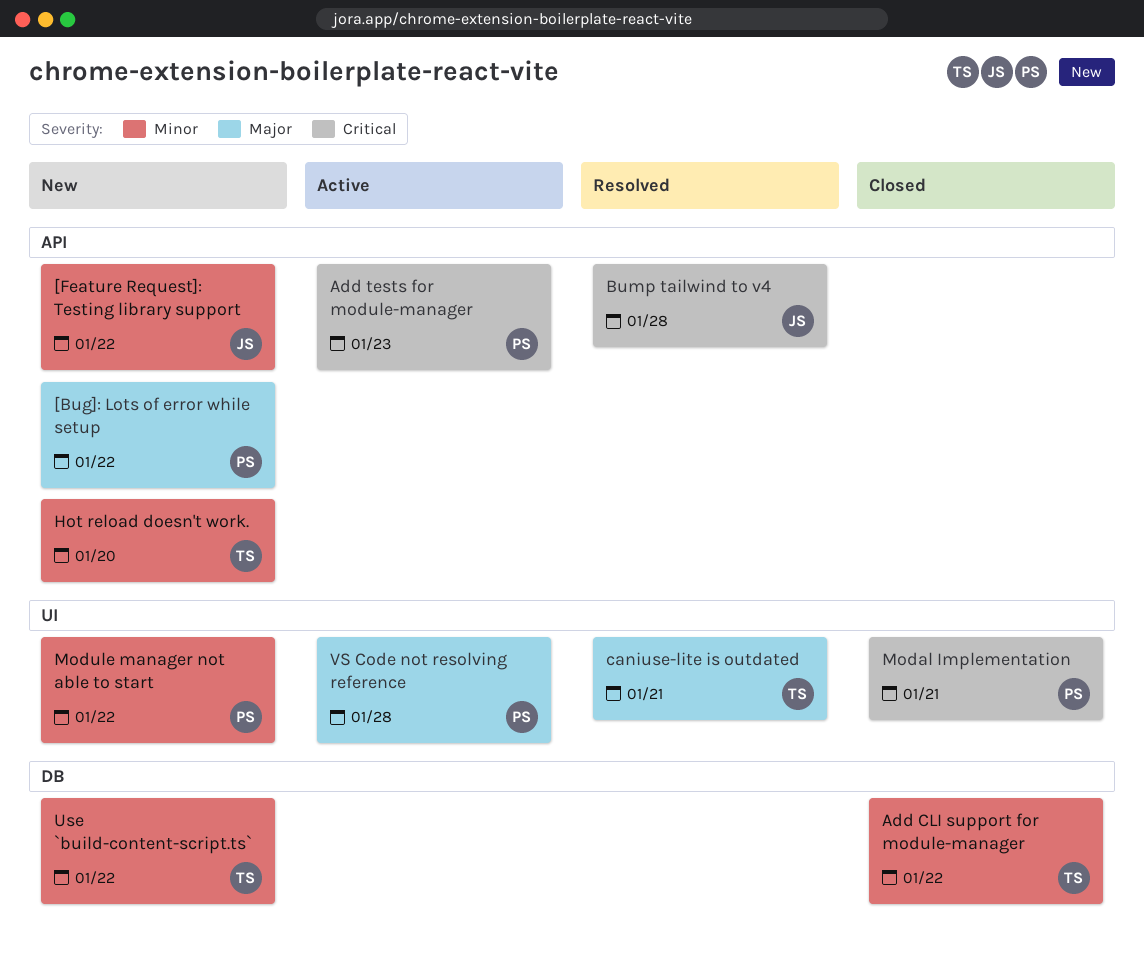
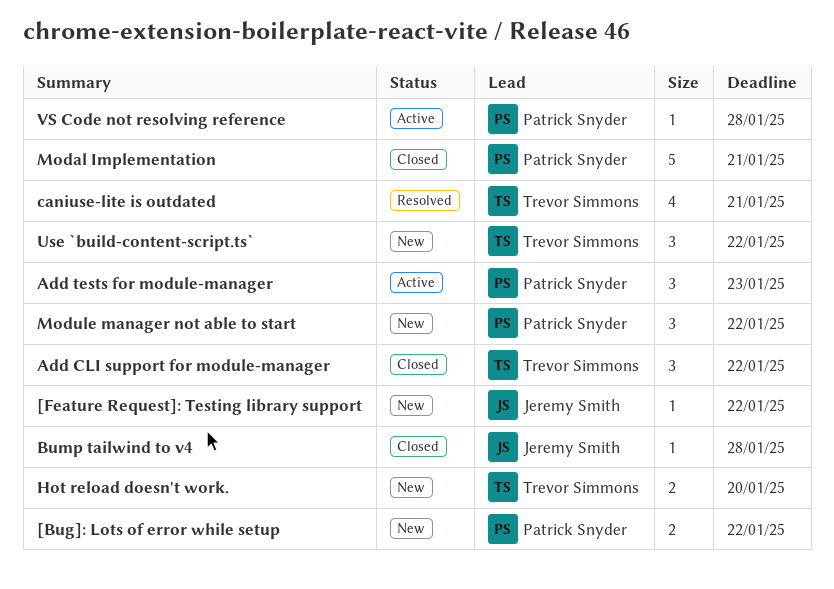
Bump tailwind to v4, status: Resolved -> Closed

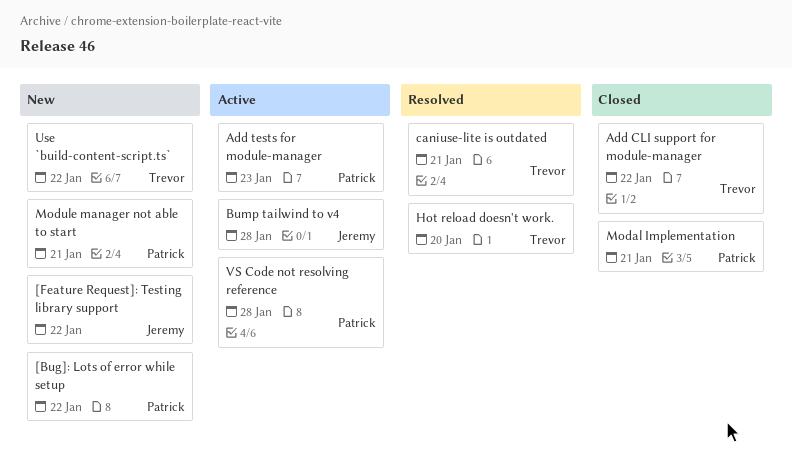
Bump tailwind to v4, status: Closed -> Active
Hot reload doesn't work., status: New -> Resolved
Module manager not able to start, due: Jan 22 -> Jan 21

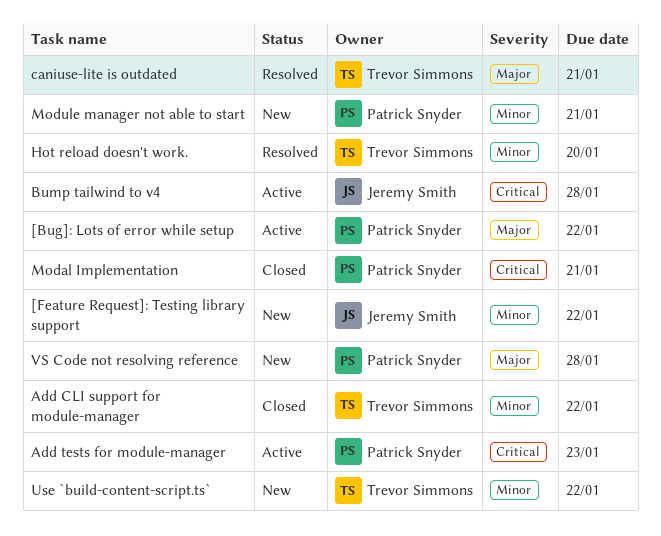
[Bug]: Lots of error while setup, status: New -> Active
VS Code not resolving reference, status: Active -> New

